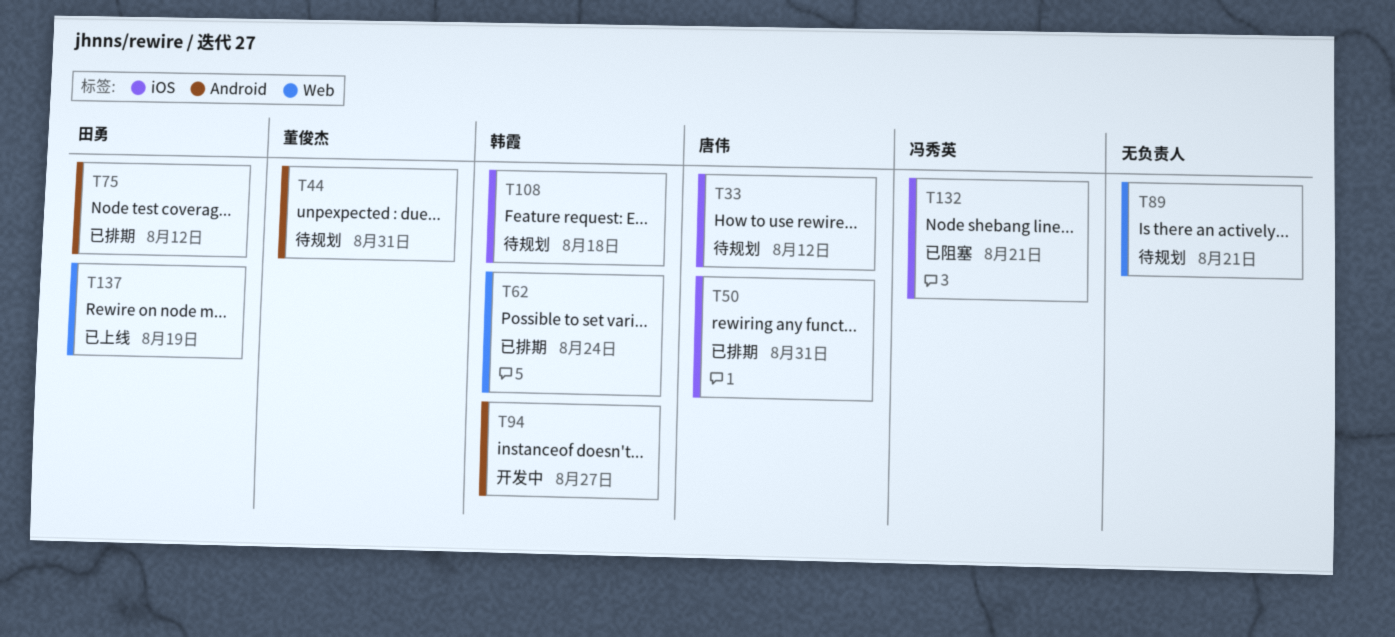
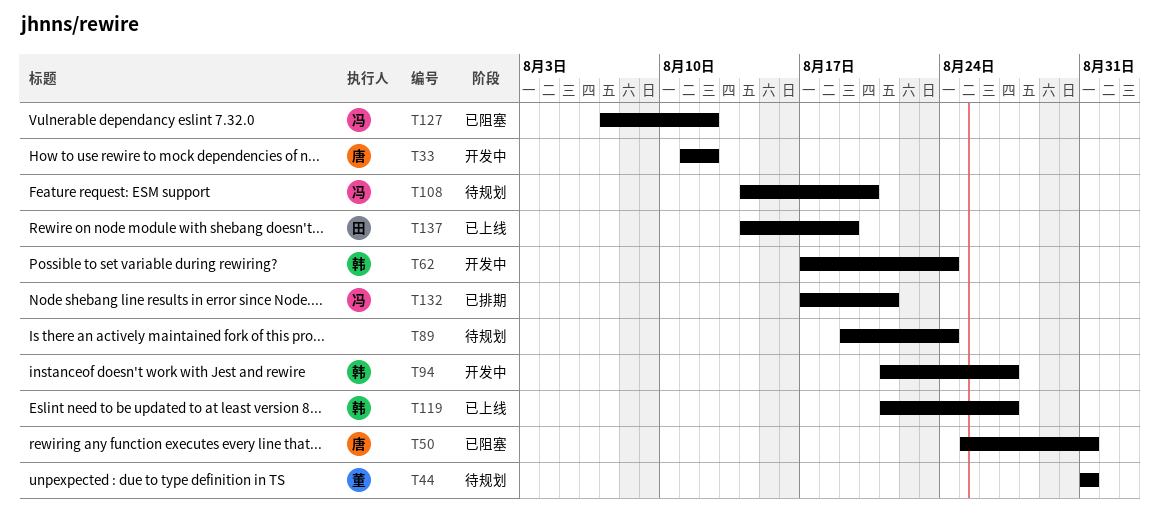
T33, status: 待规划 -> 开发中
T50, status: 已排期 -> 已阻塞
T62, status: 已排期 -> 开发中
T75: present -> none
T89, due: Aug 21 -> Aug 24
T108, owner: 韩霞 -> 冯秀英
T108, due: Aug 18 -> Aug 20
T119: none -> present
T127: none -> present
T132, status: 已阻塞 -> 已排期

